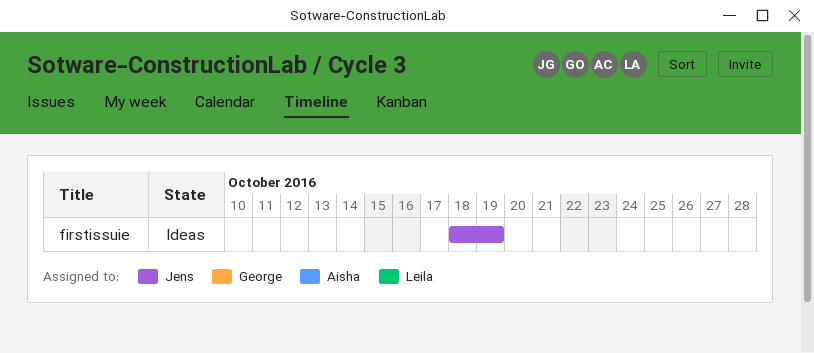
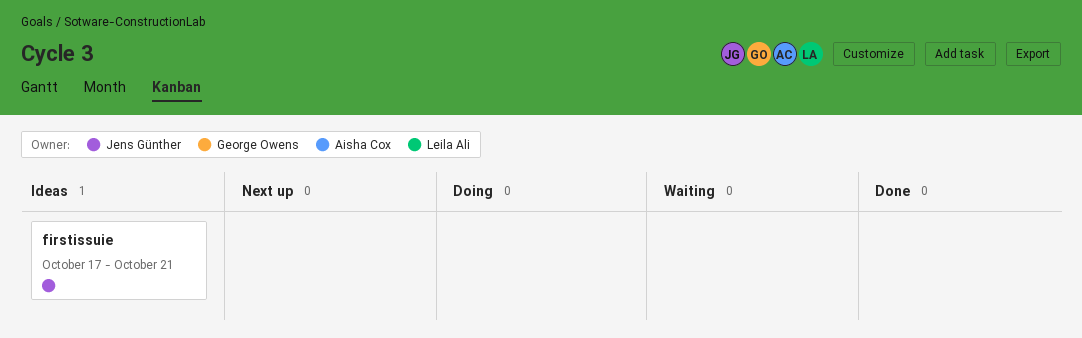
firstissuie, start: Oct 18 -> Oct 17
firstissuie, due: Oct 19 -> Oct 21

